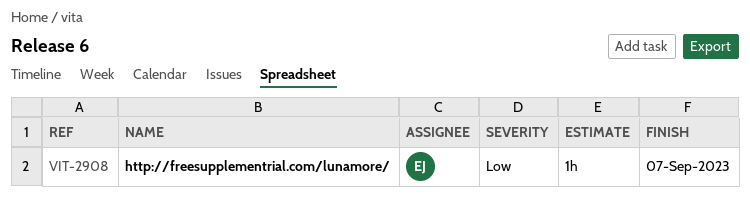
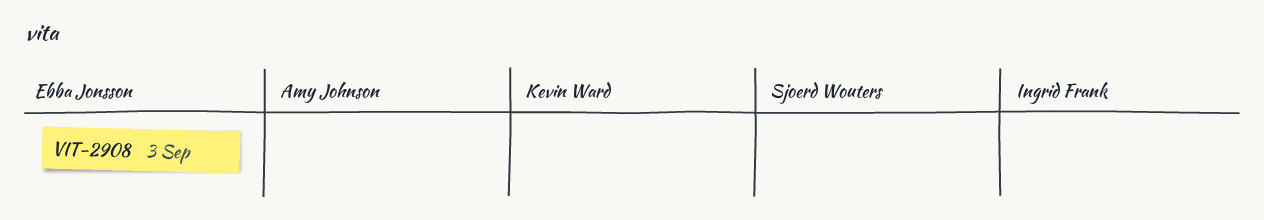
VIT-2908, due: Sep 7 -> Sep 3

